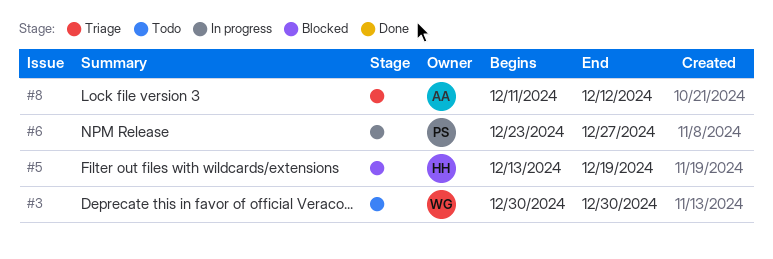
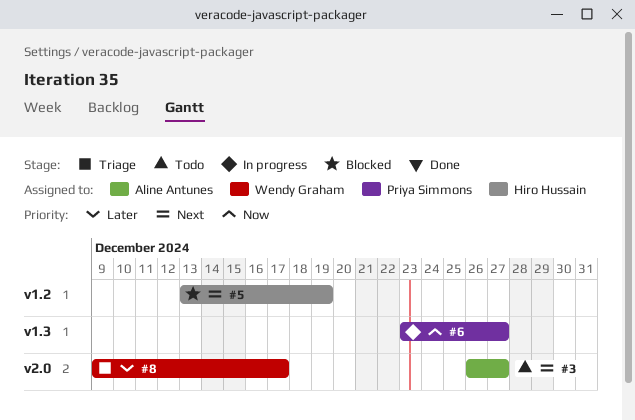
#3, owner: Wendy Graham -> Aline Antunes
#3, start: Dec 30 -> Dec 26
#3, due: Dec 30 -> Dec 27
#8, owner: Aline Antunes -> Wendy Graham
#8, start: Dec 11 -> Dec 9
#8, due: Dec 12 -> Dec 17

